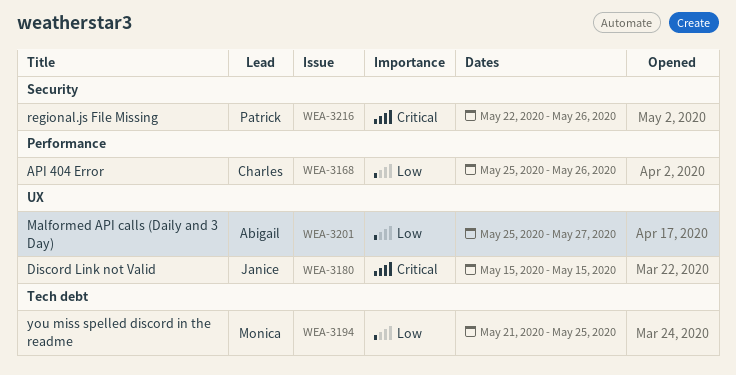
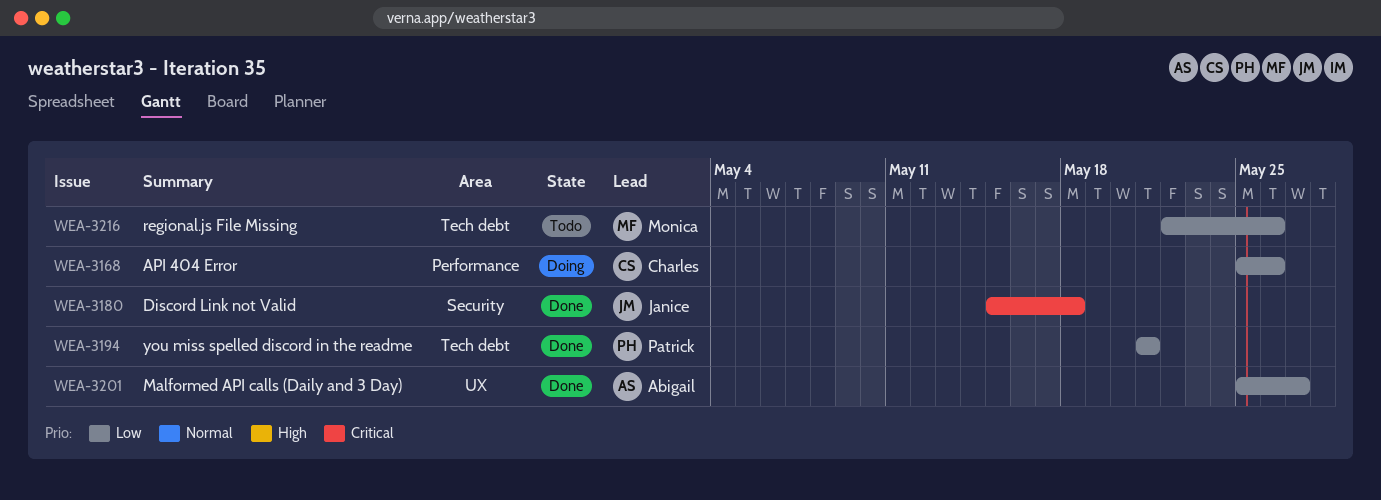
WEA-3180, label: UX -> Security
WEA-3180, due: May 15 -> May 18
WEA-3194, owner: Monica -> Patrick
WEA-3194, due: May 25 -> May 21
WEA-3216, owner: Patrick -> Monica
WEA-3216, priority: Critical -> Low
WEA-3216, label: Security -> Tech debt

